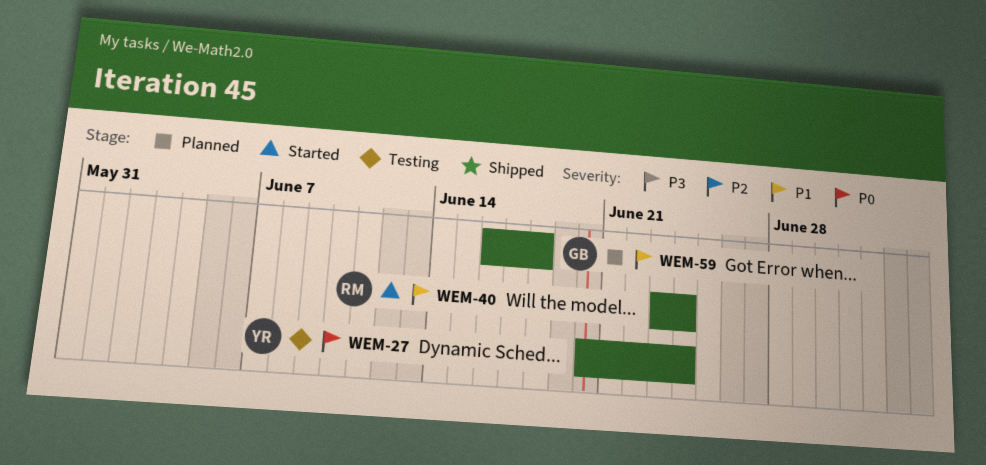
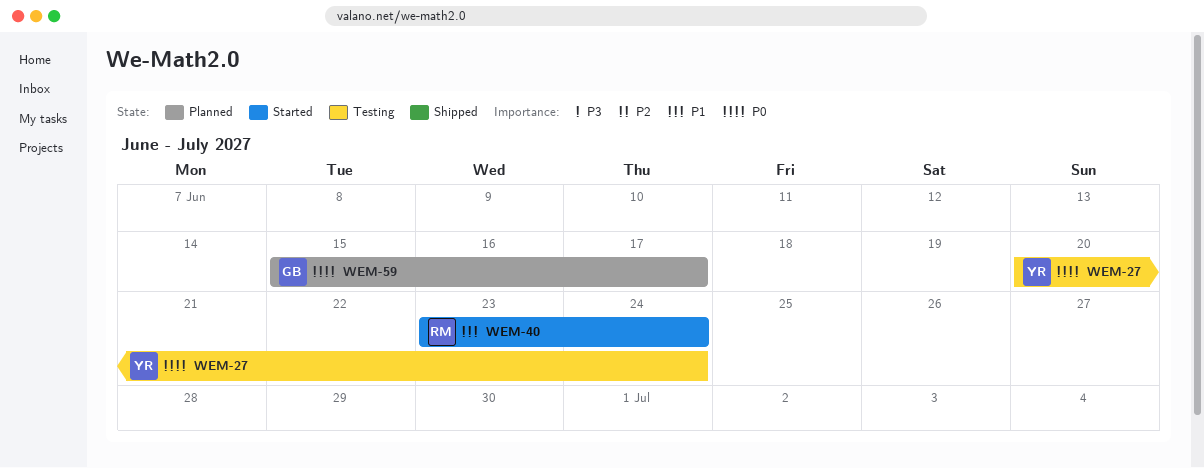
WEM-59, priority: P1 -> P0
WEM-59, start: Jun 16 -> Jun 15
WEM-59, due: Jun 18 -> Jun 17

